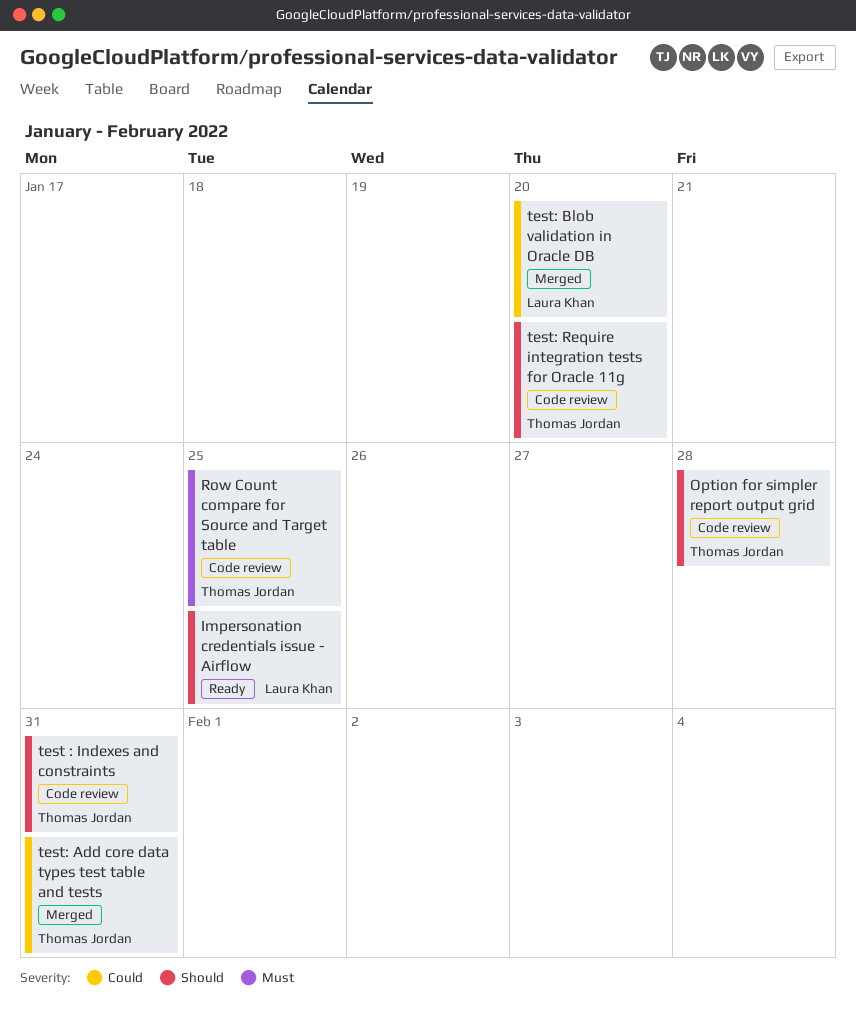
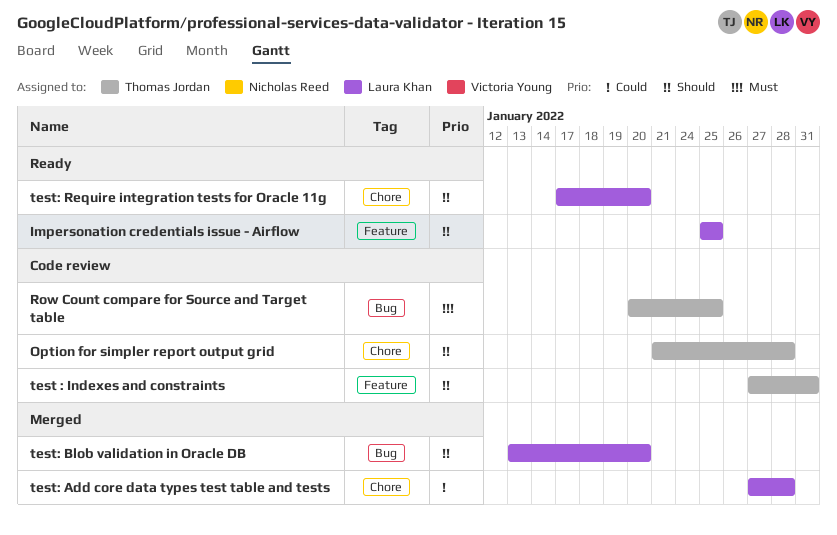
test: Add core data types test table and tests, owner: Thomas Jordan -> Laura Khan
test: Add core data types test table and tests, due: Jan 31 -> Jan 28
test: Blob validation in Oracle DB, priority: Could -> Should
test: Require integration tests for Oracle 11g, status: Code review -> Ready
test: Require integration tests for Oracle 11g, owner: Thomas Jordan -> Laura Khan

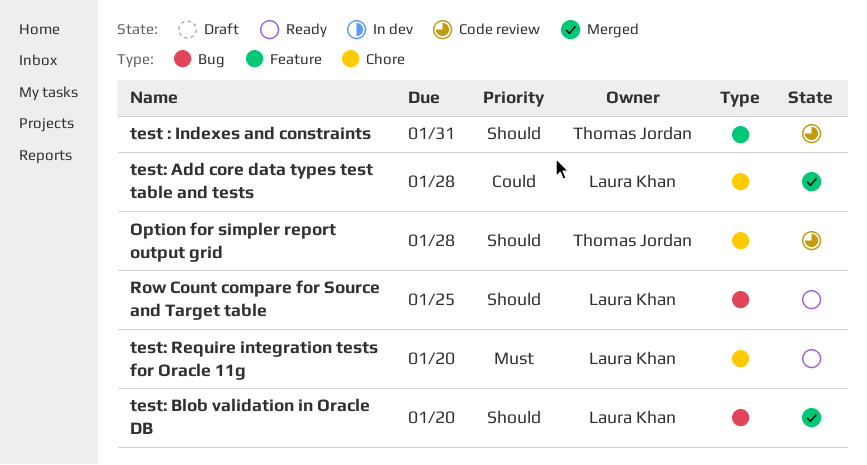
Impersonation credentials issue - Airflow: present -> none
Row Count compare for Source and Target table, status: Code review -> Ready
Row Count compare for Source and Target table, owner: Thomas Jordan -> Laura Khan
Row Count compare for Source and Target table, priority: Must -> Should
test: Require integration tests for Oracle 11g, priority: Should -> Must

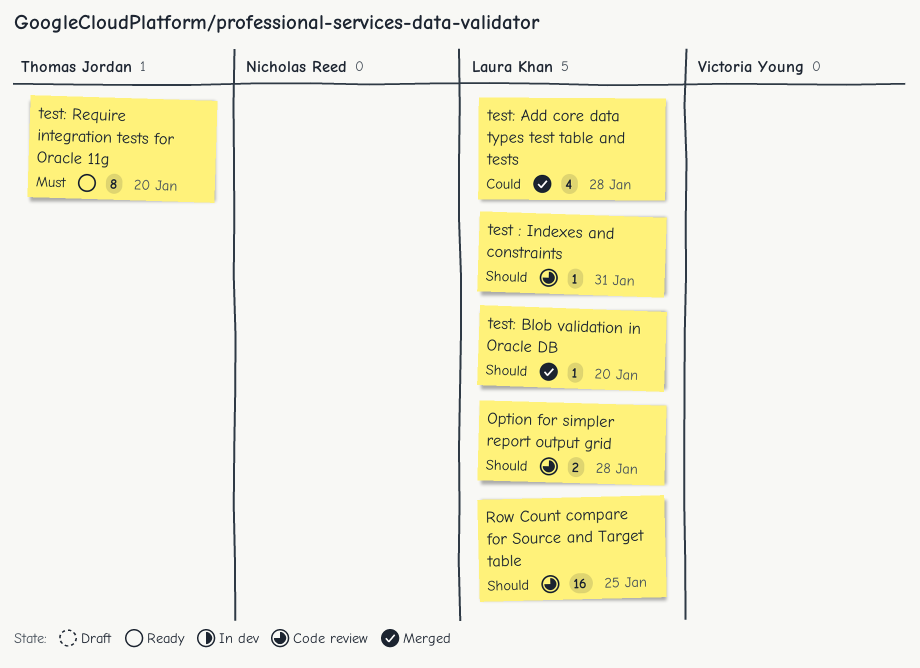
Option for simpler report output grid, owner: Thomas Jordan -> Laura Khan
Row Count compare for Source and Target table, status: Ready -> Code review
test : Indexes and constraints, owner: Thomas Jordan -> Laura Khan
test: Require integration tests for Oracle 11g, owner: Laura Khan -> Thomas Jordan

